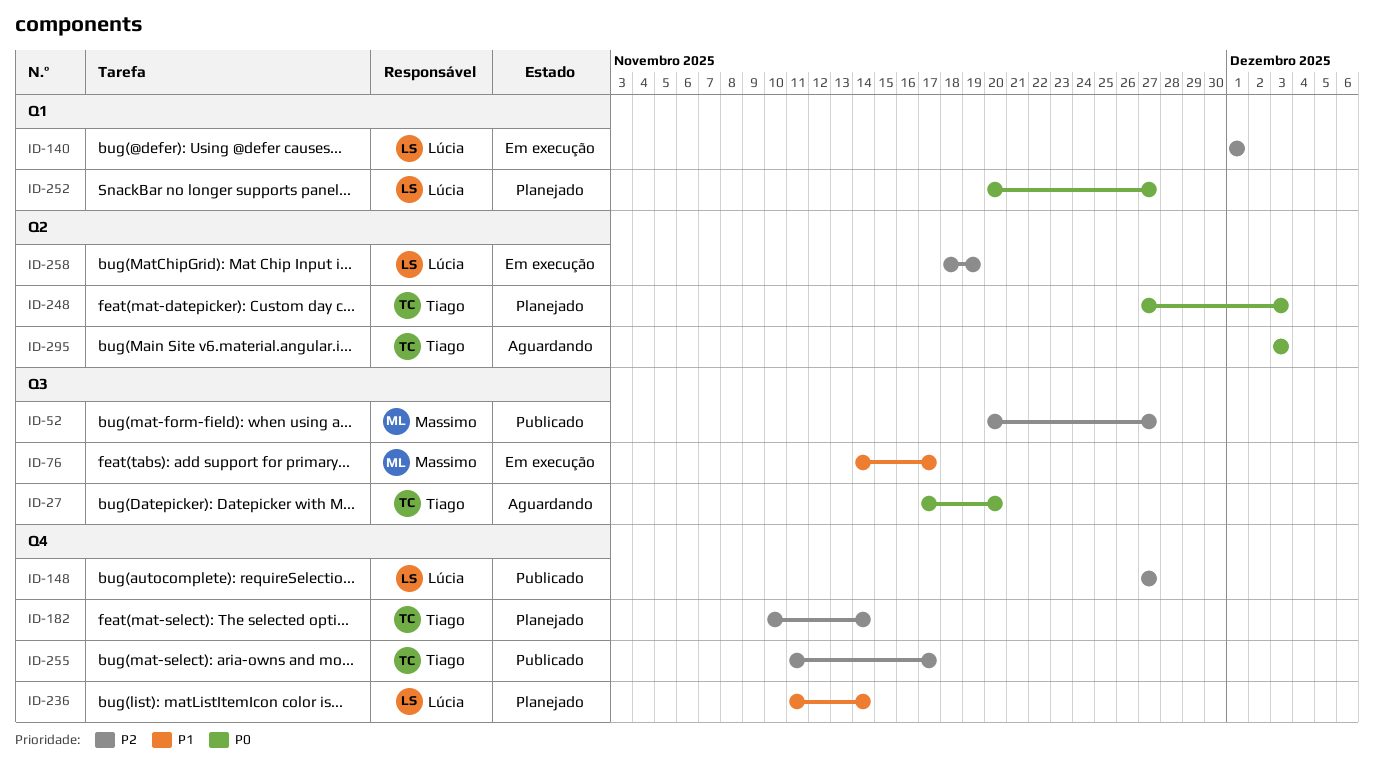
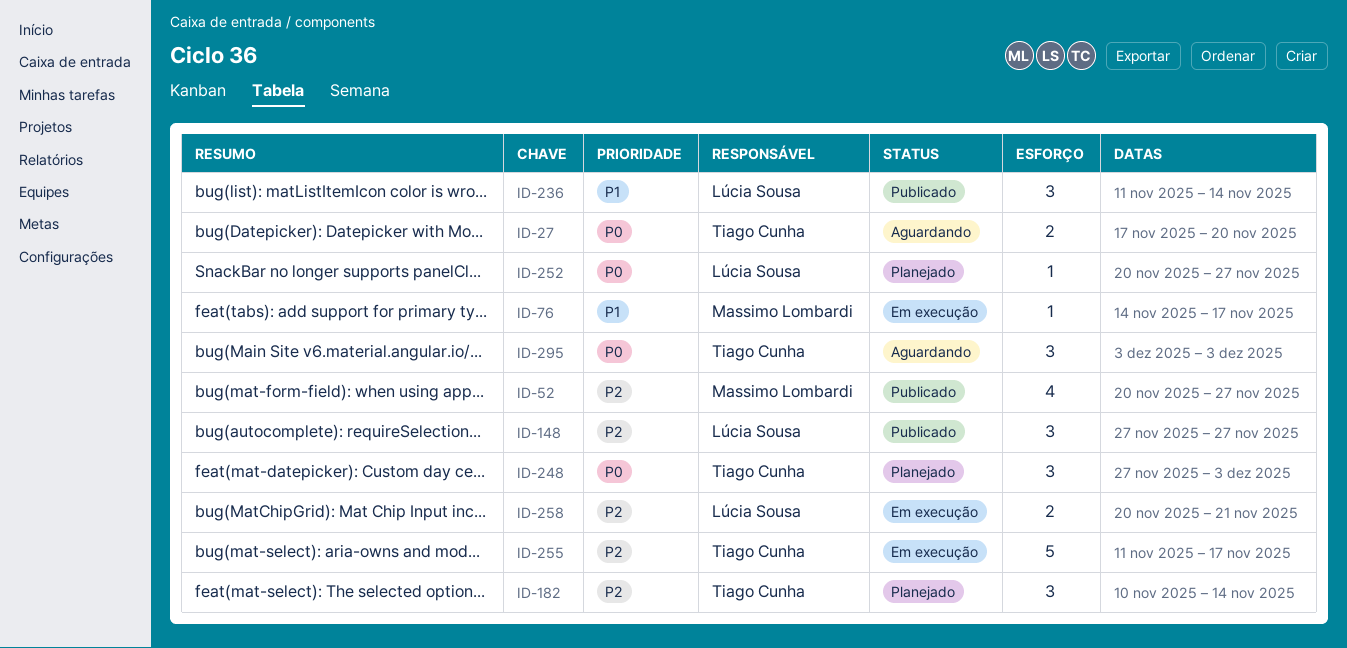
ID-140: present -> none
ID-236, status: Planejado -> Publicado
ID-255, status: Publicado -> Em execução
ID-258, start: Nov 18 -> Nov 20
ID-258, due: Nov 19 -> Nov 21

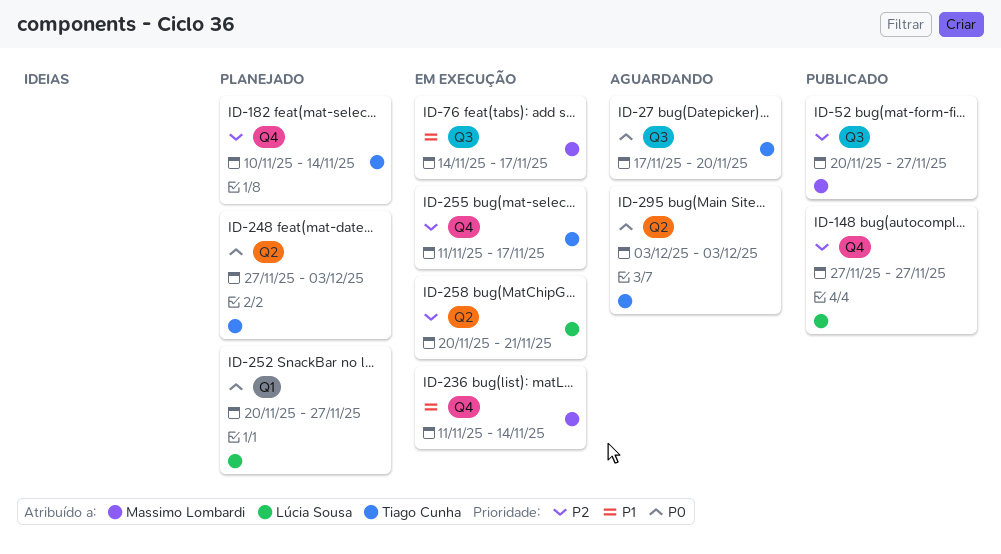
ID-236, status: Publicado -> Em execução
ID-236, owner: Lúcia Sousa -> Massimo Lombardi

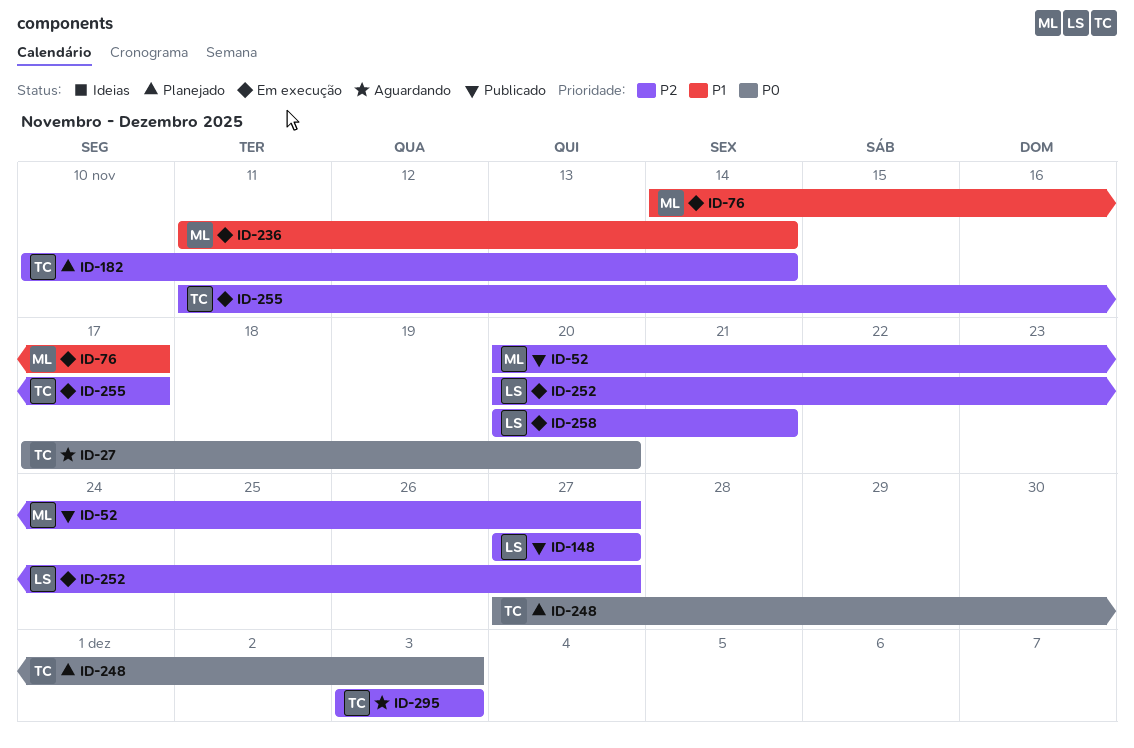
ID-252, status: Planejado -> Em execução
ID-252, priority: P0 -> P2
ID-295, priority: P0 -> P2

